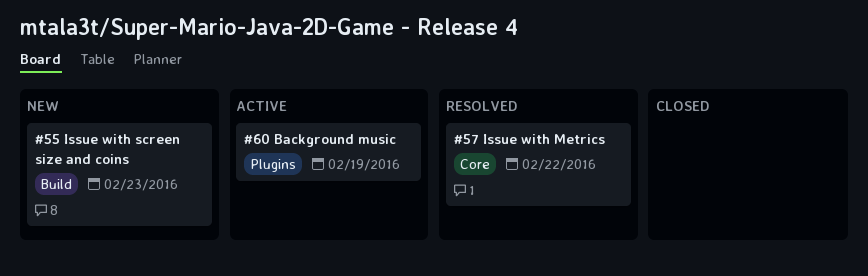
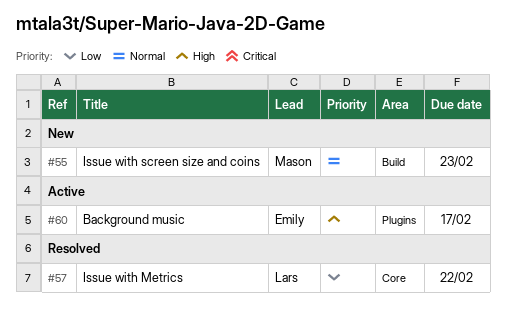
#60, due: Feb 19 -> Feb 17

